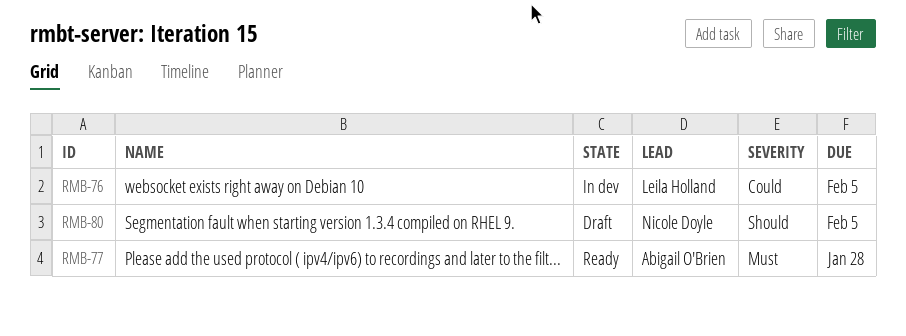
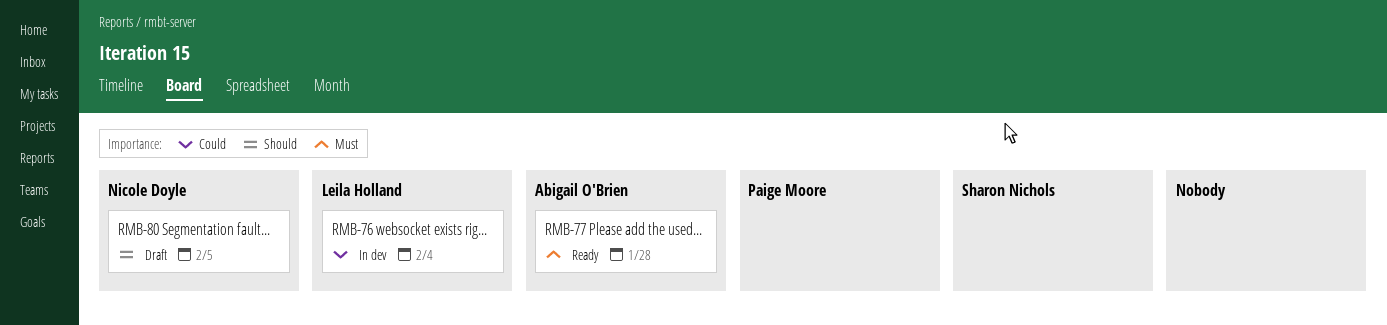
RMB-76, due: Feb 5 -> Feb 4

